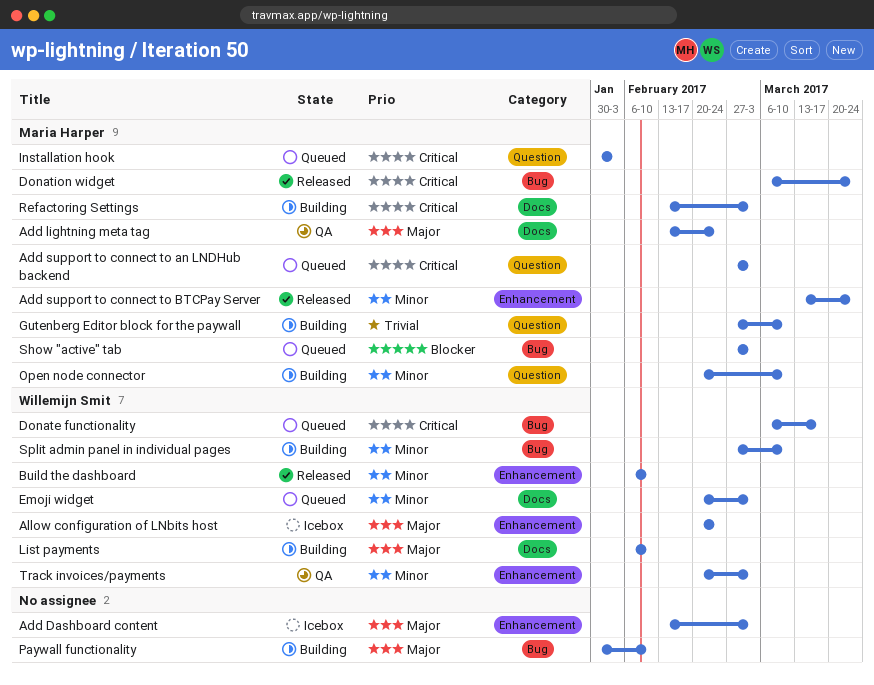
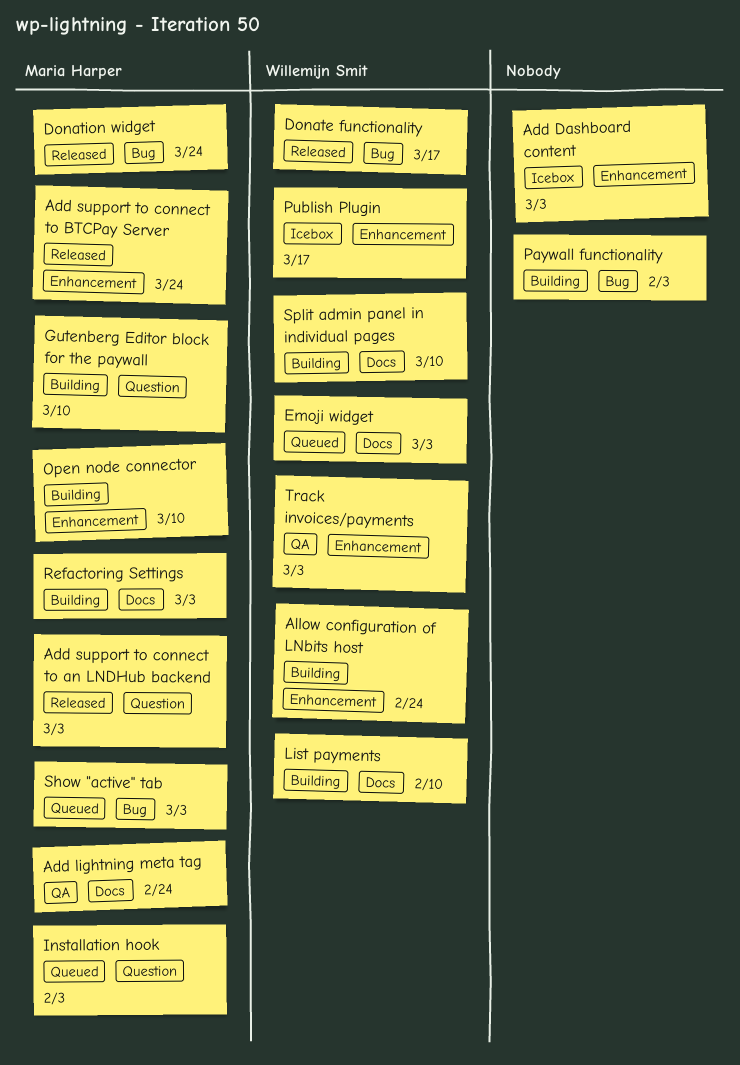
Add support to connect to an LNDHub backend, status: Queued -> Released
Allow configuration of LNbits host, status: Icebox -> Building
Build the dashboard: present -> none
Donate functionality, status: Queued -> Released
Open node connector, label: Question -> Enhancement
Paywall functionality, due: Feb 10 -> Feb 3
Publish Plugin: none -> present
Split admin panel in individual pages, label: Bug -> Docs

